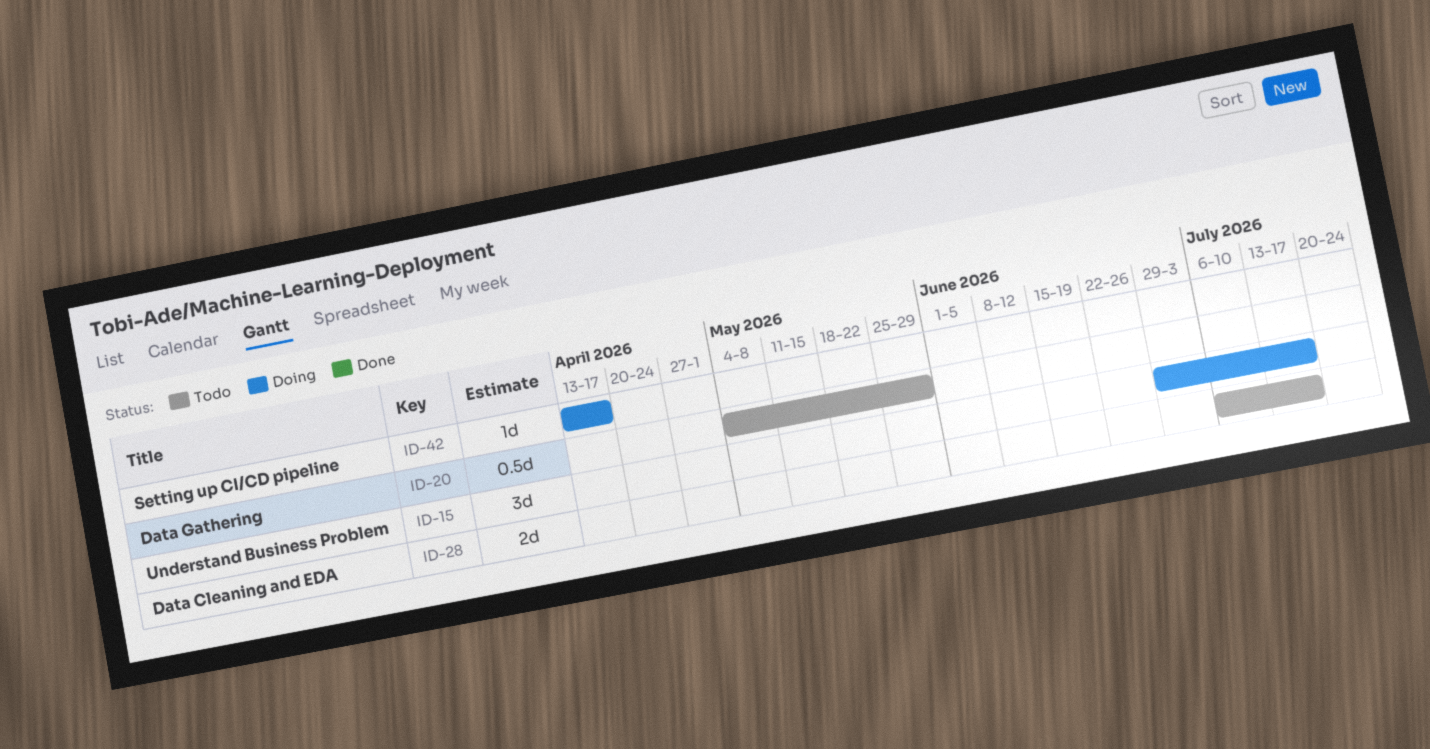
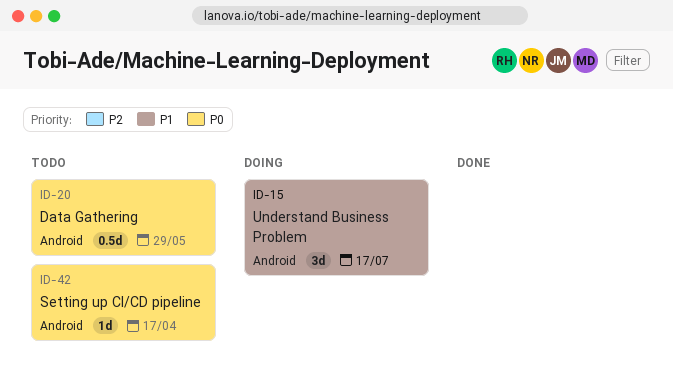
ID-28: present -> none
ID-42, status: Doing -> Todo

